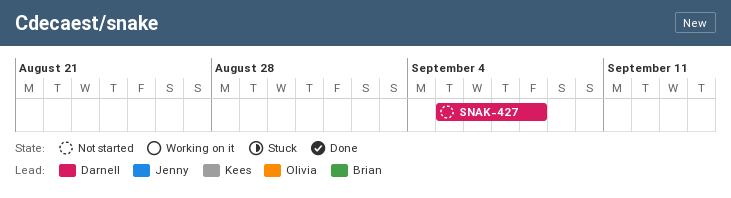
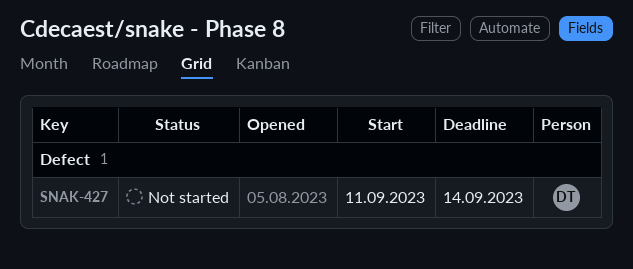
SNAK-427, start: Sep 5 -> Sep 11
SNAK-427, due: Sep 8 -> Sep 14

